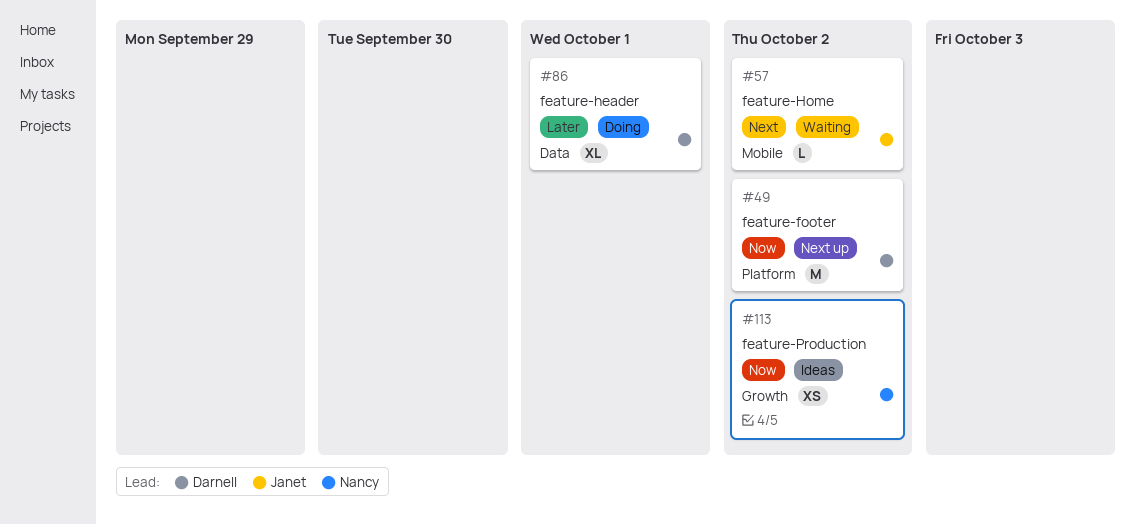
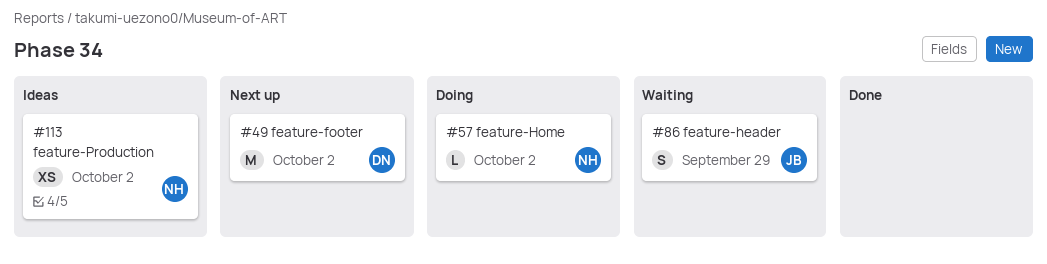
#57, status: Waiting -> Doing
#57, owner: Janet -> Nancy
#86, status: Doing -> Waiting
#86, owner: Darnell -> Janet
#86, estimate: XL -> S
#86, due: Oct 1 -> Sep 29

